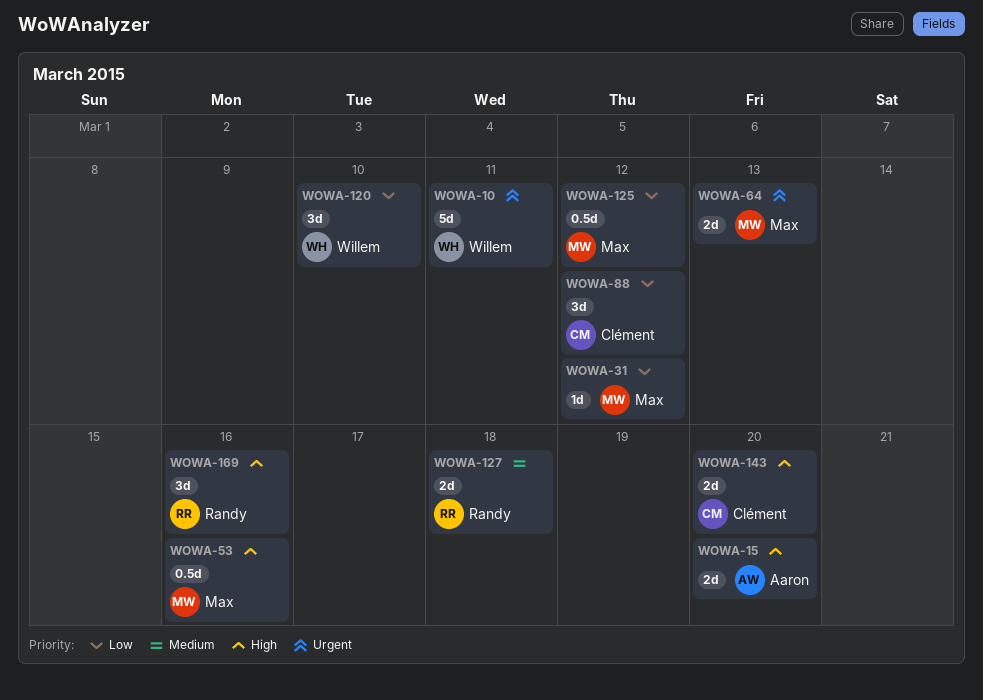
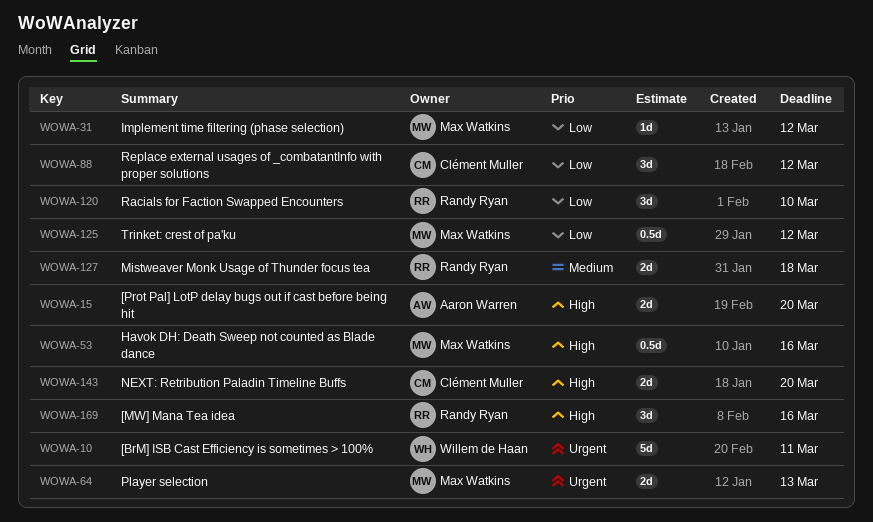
WOWA-120, owner: Willem de Haan -> Randy Ryan

